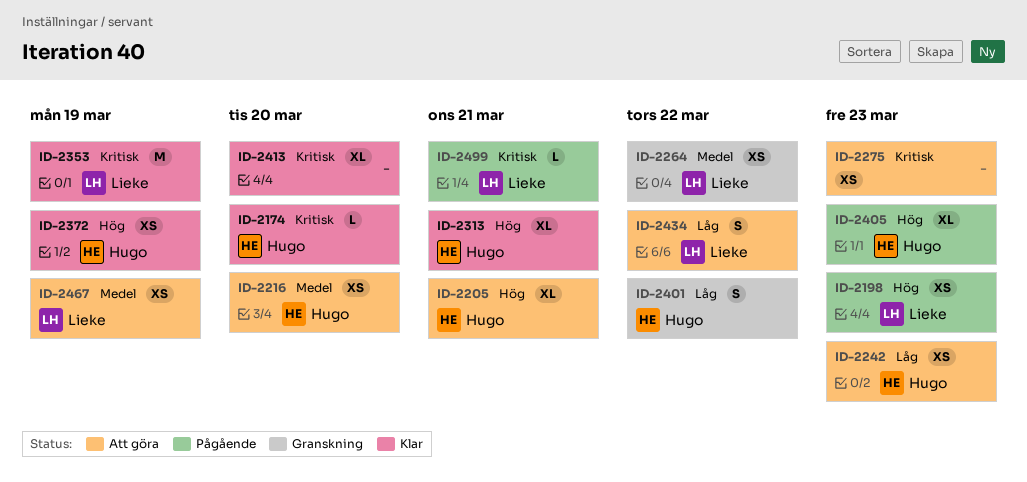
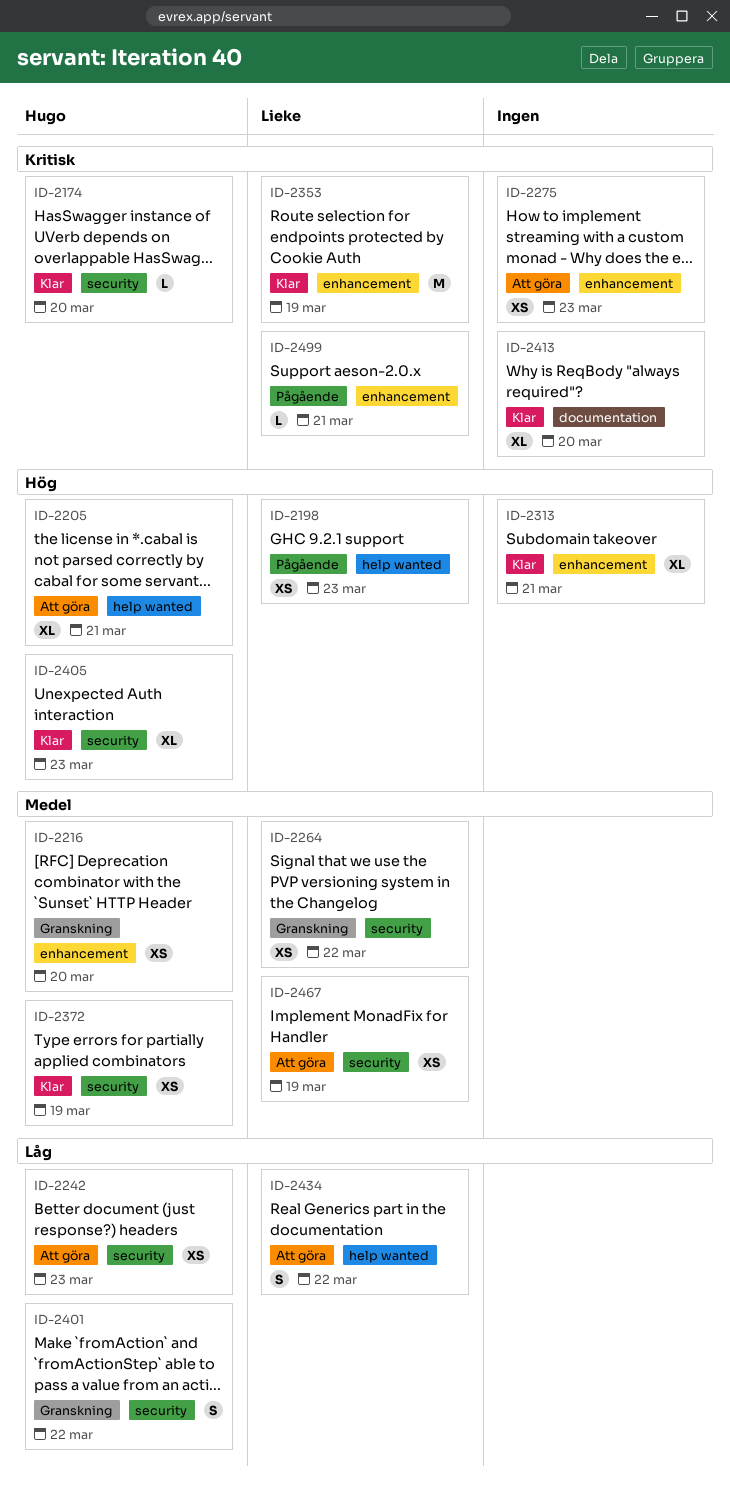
ID-2216, status: Att göra -> Granskning
ID-2313, owner: Hugo -> none
ID-2372, priority: Hög -> Medel
ID-2405, status: Pågående -> Klar

